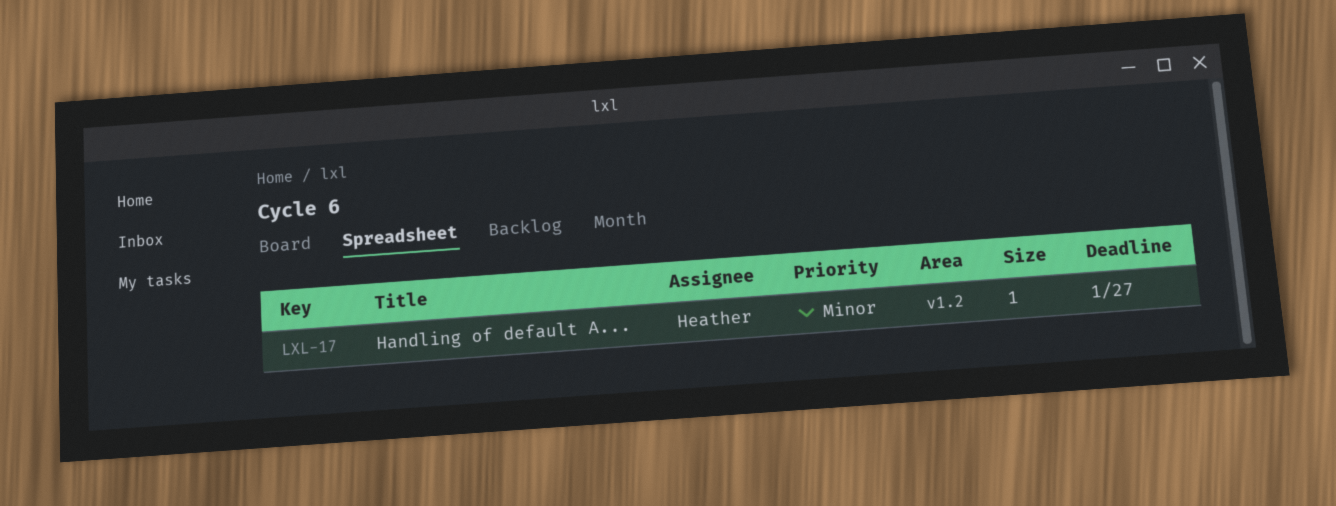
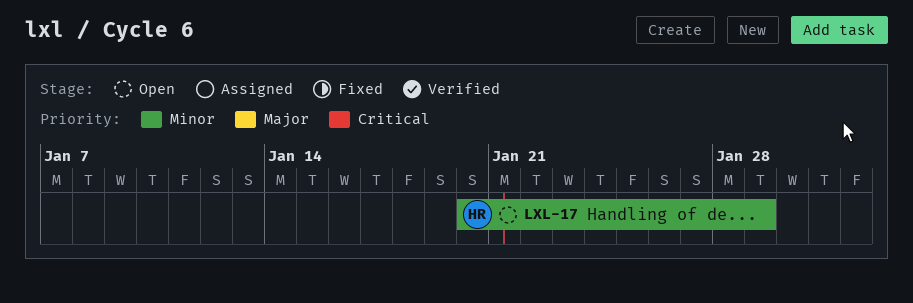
LXL-17, due: Jan 27 -> Jan 29

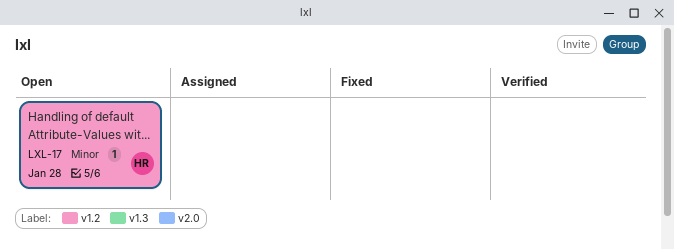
LXL-17, due: Jan 29 -> Jan 28

